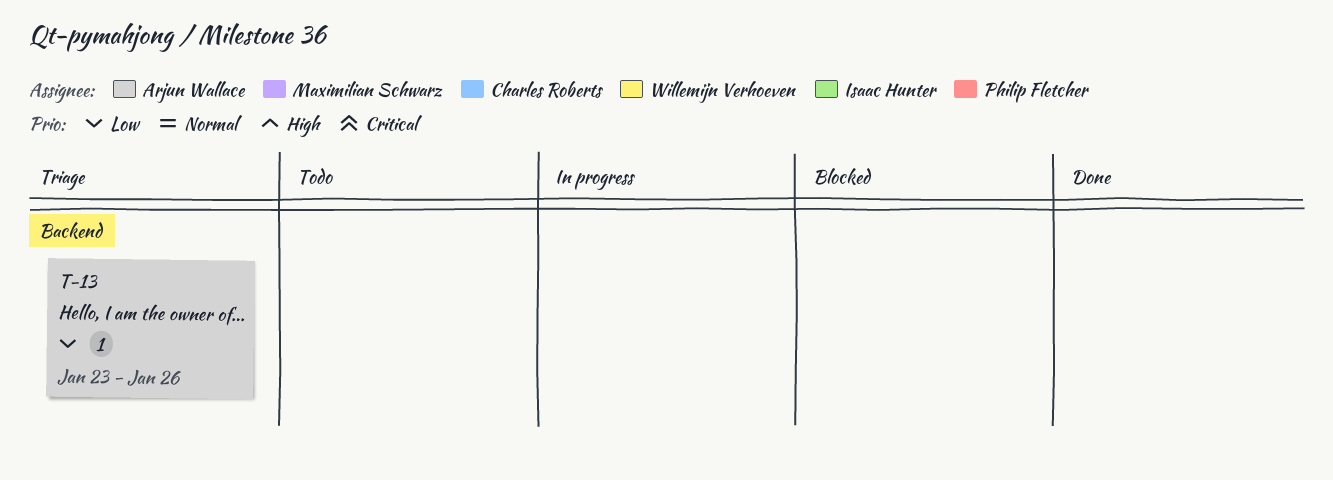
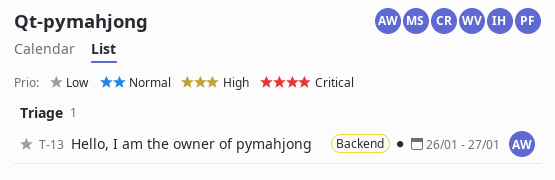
T-13, start: Jan 23 -> Jan 26
T-13, due: Jan 26 -> Jan 27

